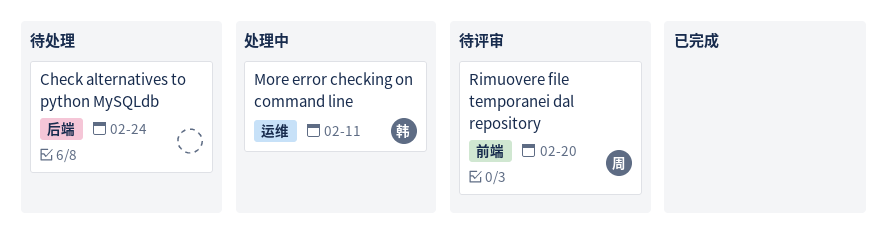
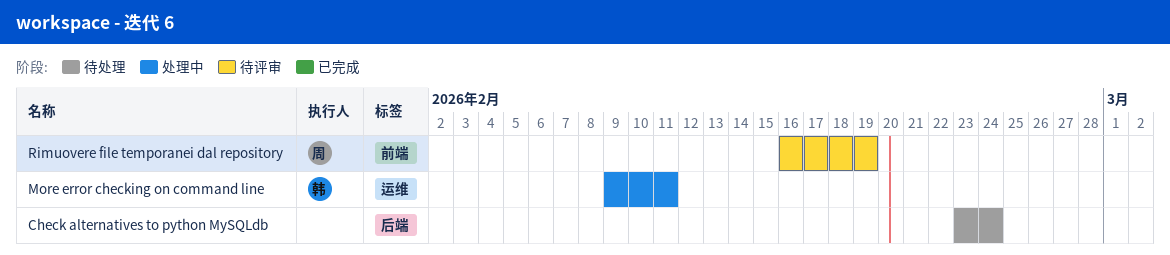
Rimuovere file temporanei dal repository, due: Feb 20 -> Feb 19

